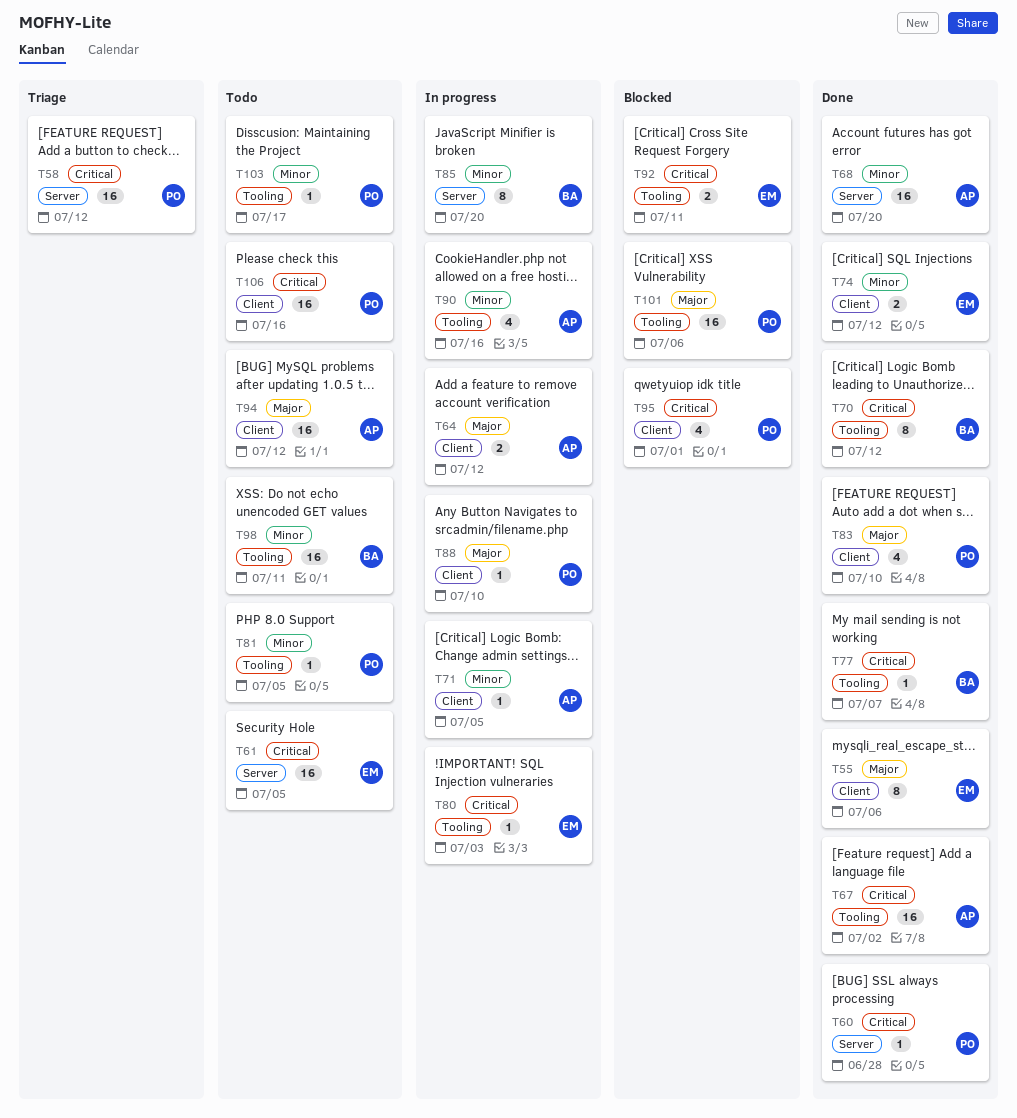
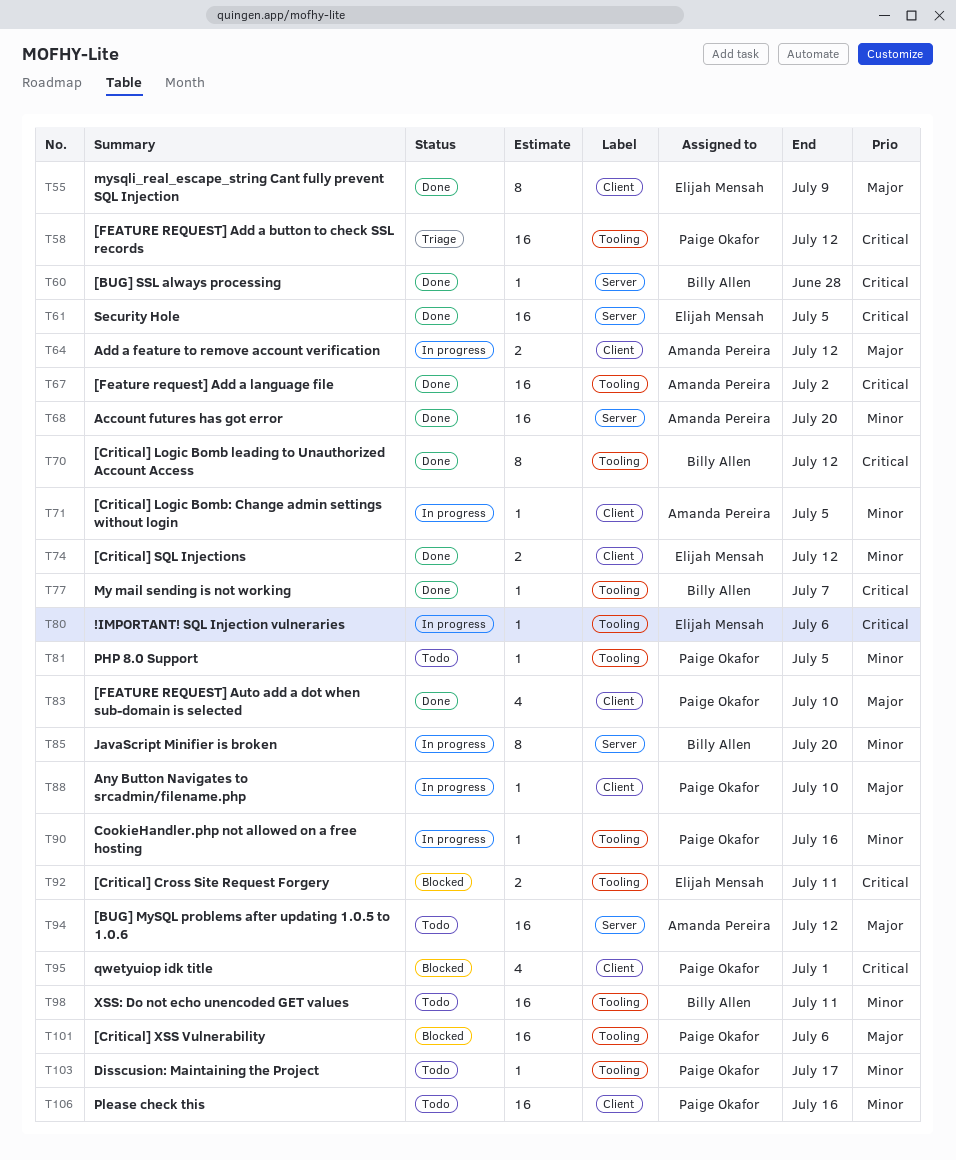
T55, due: Jul 6 -> Jul 9
T58, label: Server -> Tooling
T60, owner: Paige Okafor -> Billy Allen
T61, status: Todo -> Done
T80, due: Jul 3 -> Jul 6
T90, owner: Amanda Pereira -> Paige Okafor
T90, estimate: 4 -> 1
T94, label: Client -> Server
T106, priority: Critical -> Minor

